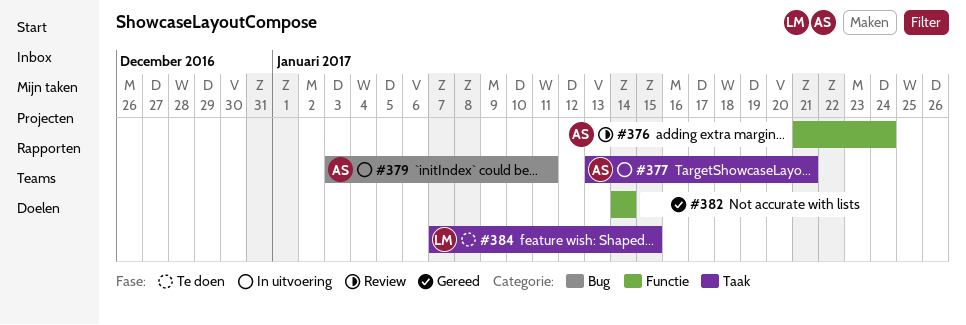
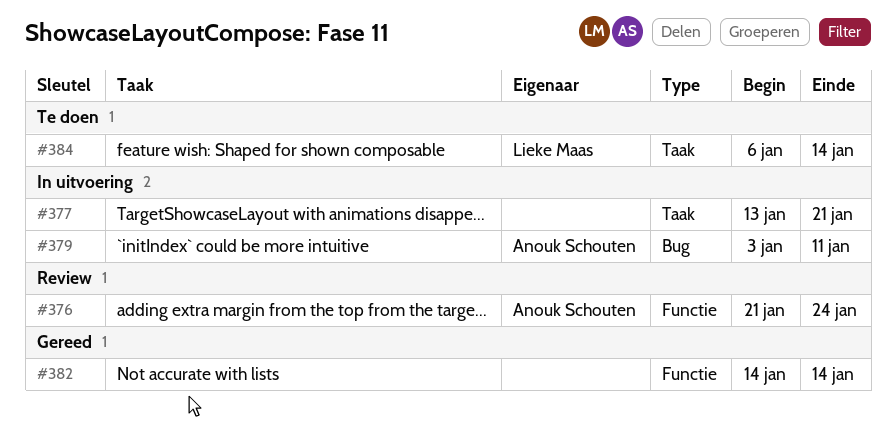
#377, owner: Anouk Schouten -> none
#384, start: Jan 7 -> Jan 6
#384, due: Jan 15 -> Jan 14

